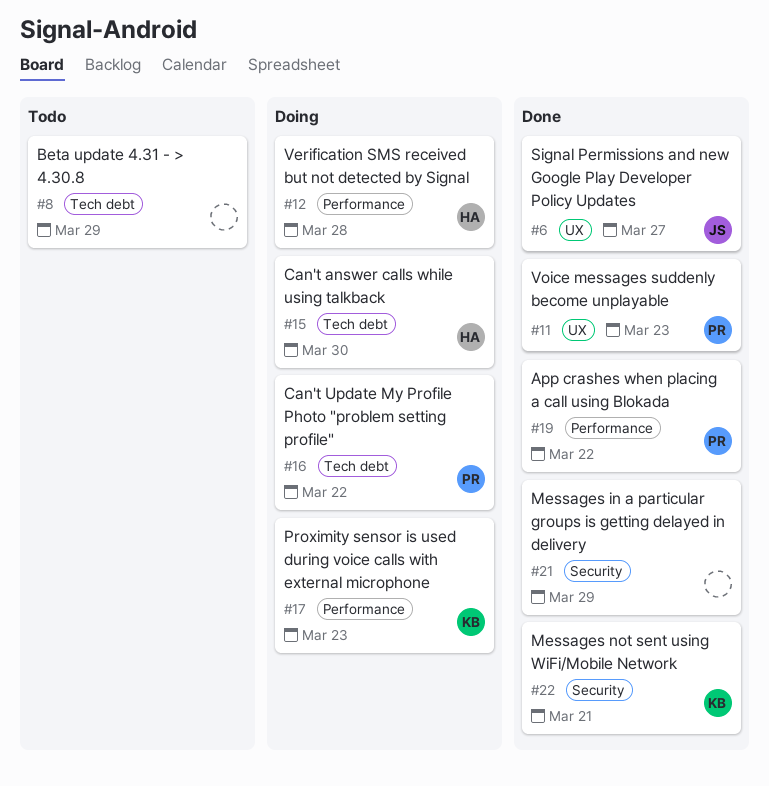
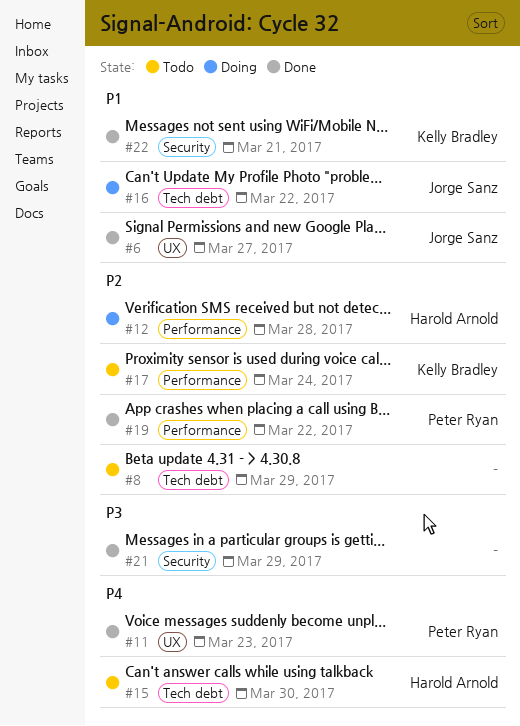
#15, status: Doing -> Todo
#16, owner: Peter Ryan -> Jorge Sanz
#17, status: Doing -> Todo
#17, due: Mar 23 -> Mar 24

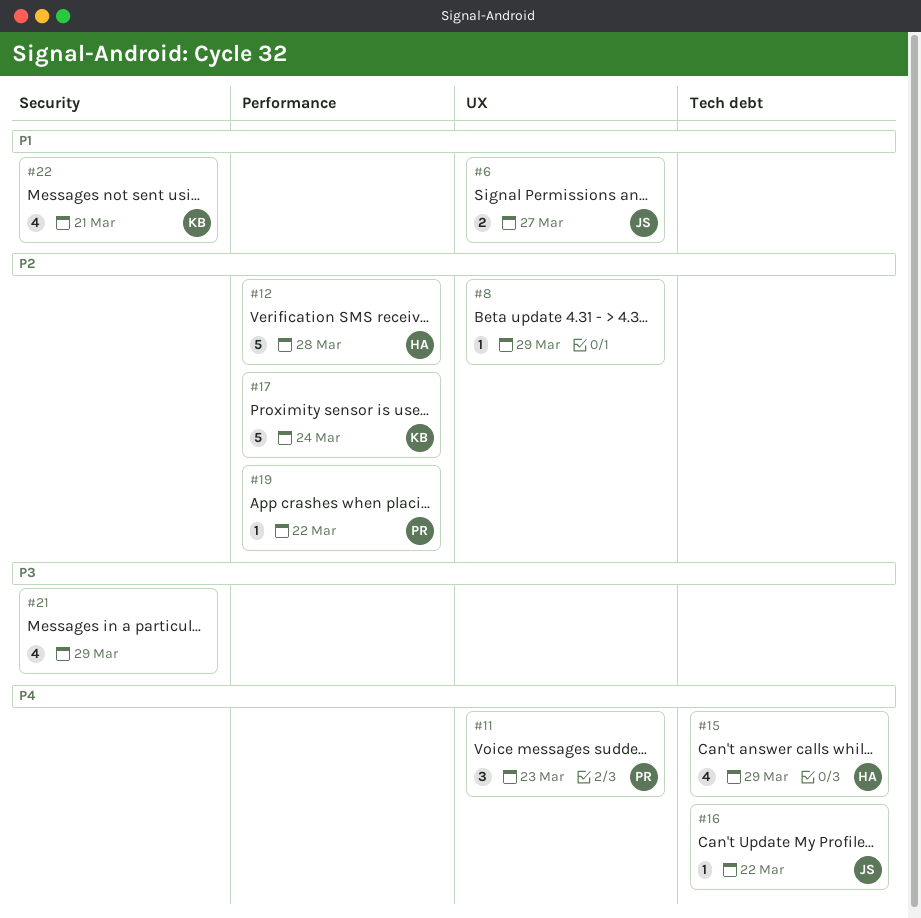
#8, label: Tech debt -> UX
#15, due: Mar 30 -> Mar 29
#16, priority: P1 -> P4

